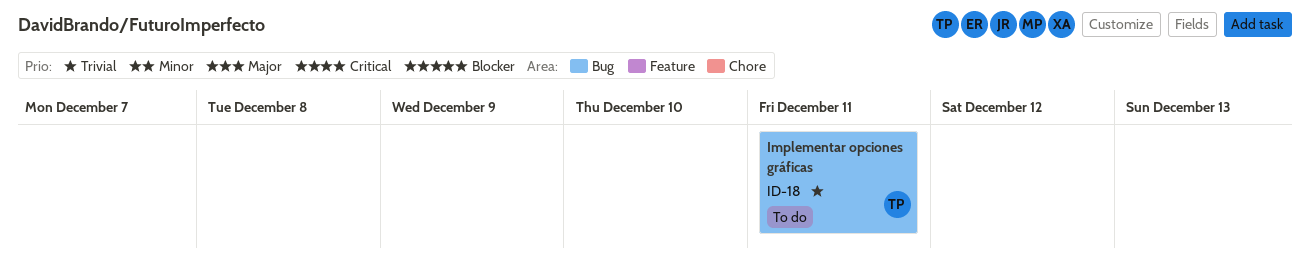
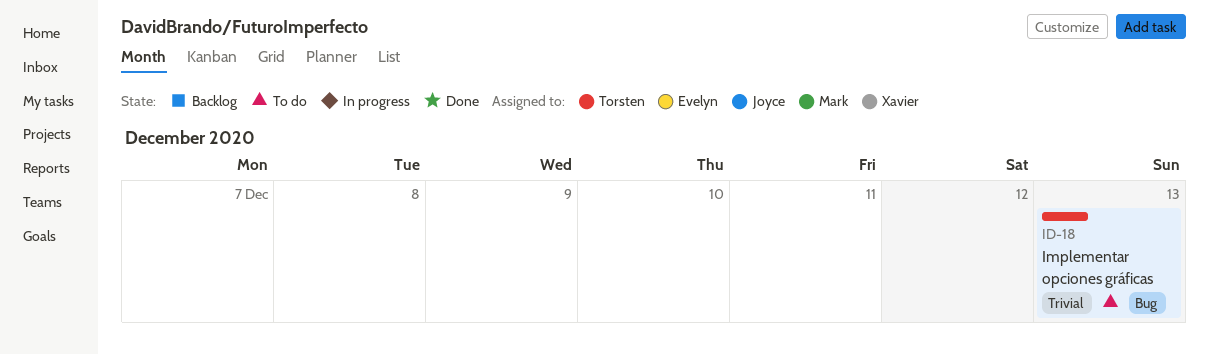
ID-18, due: Dec 11 -> Dec 13

